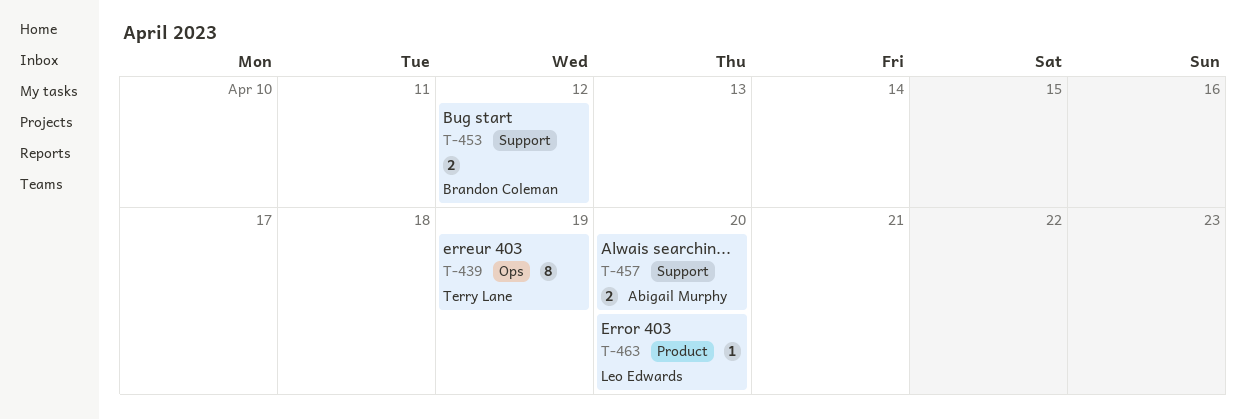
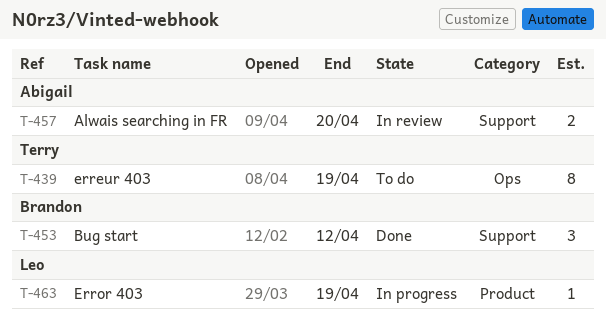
T-453, estimate: 2 -> 3
T-463, due: Apr 20 -> Apr 19

